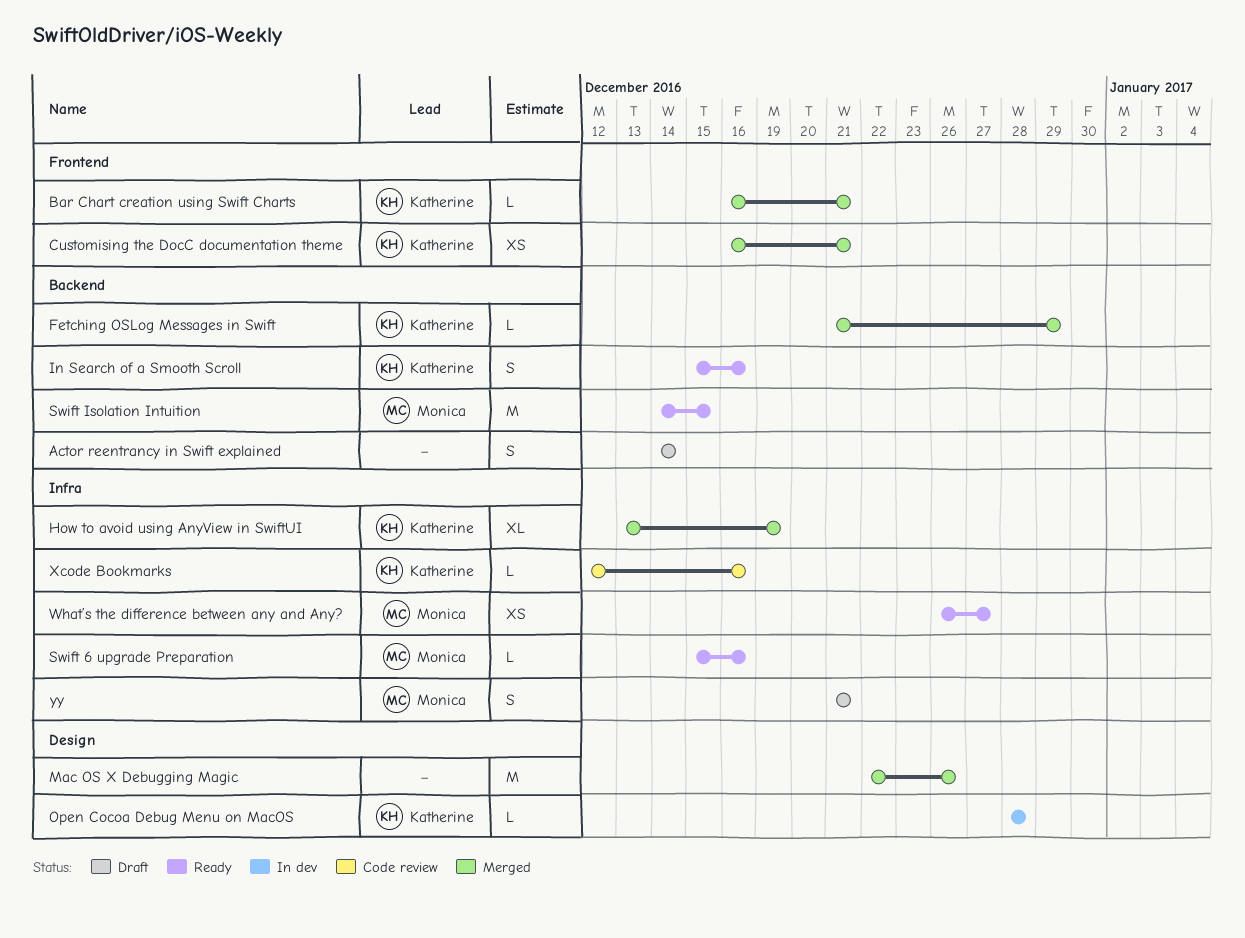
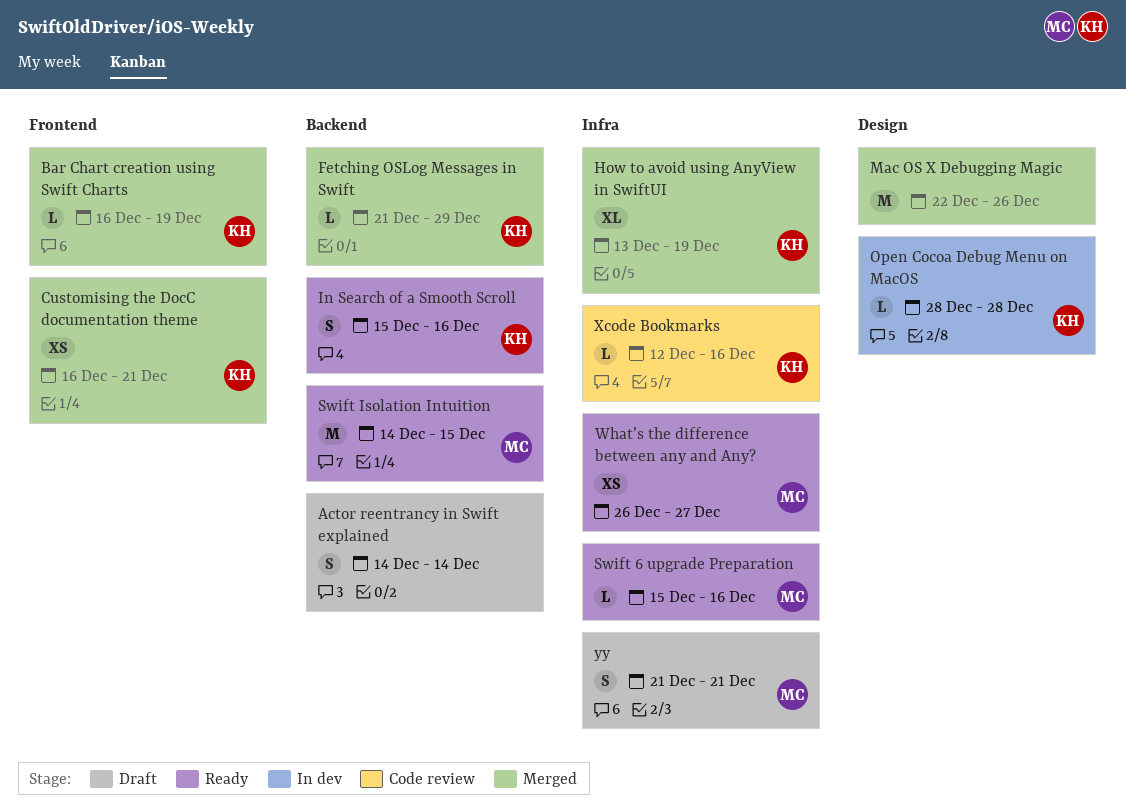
Bar Chart creation using Swift Charts, due: Dec 21 -> Dec 19

